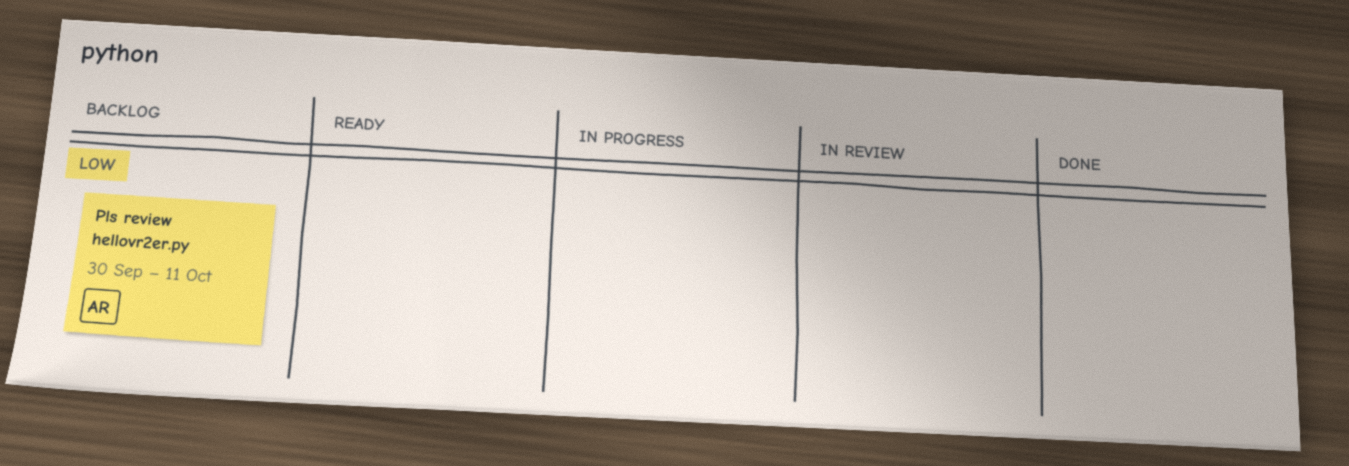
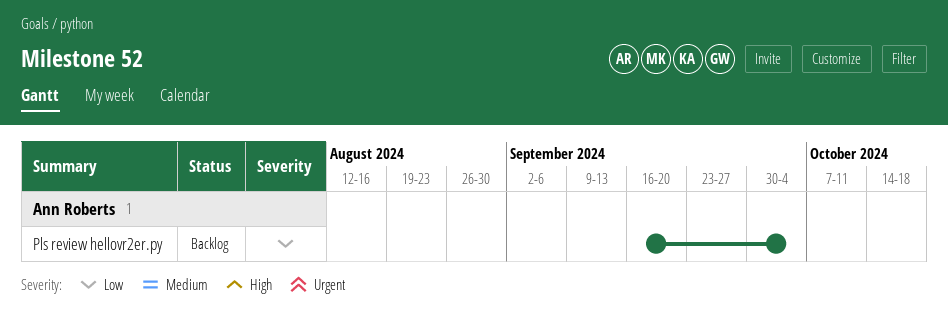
Pls review hellovr2er.py, start: Sep 30 -> Sep 16
Pls review hellovr2er.py, due: Oct 11 -> Oct 4

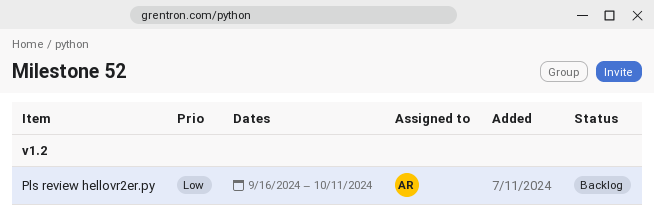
Pls review hellovr2er.py, due: Oct 4 -> Oct 11

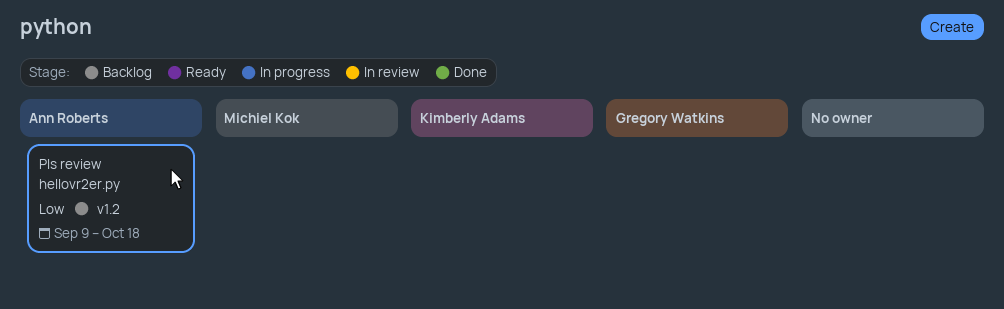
Pls review hellovr2er.py, start: Sep 16 -> Sep 9
Pls review hellovr2er.py, due: Oct 11 -> Oct 18

